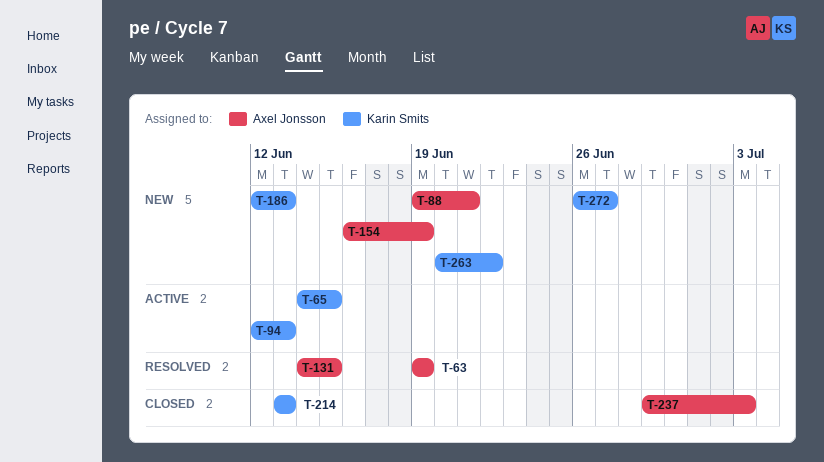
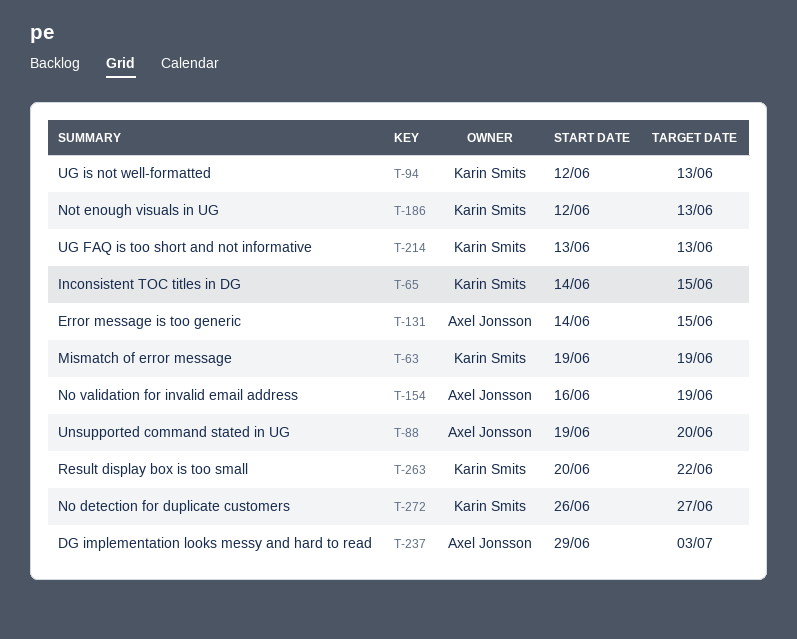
T-63, owner: Axel Jonsson -> Karin Smits
T-88, due: Jun 21 -> Jun 20

